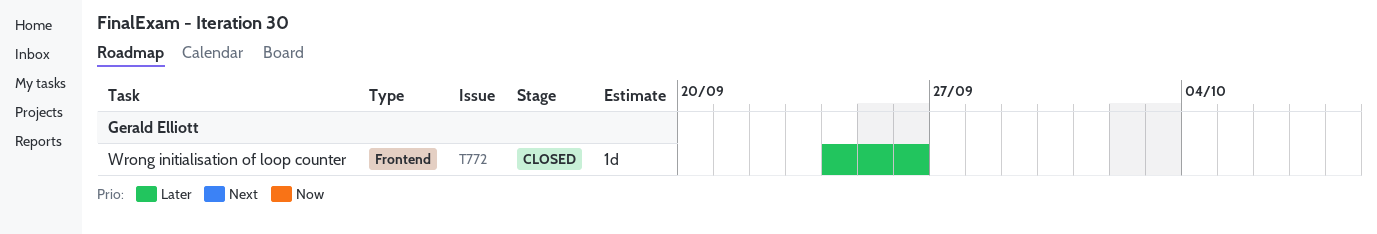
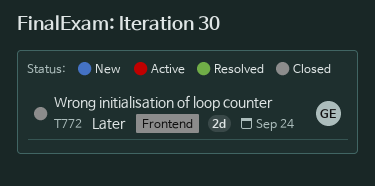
T772, estimate: 1d -> 2d
T772, due: Sep 26 -> Sep 24

